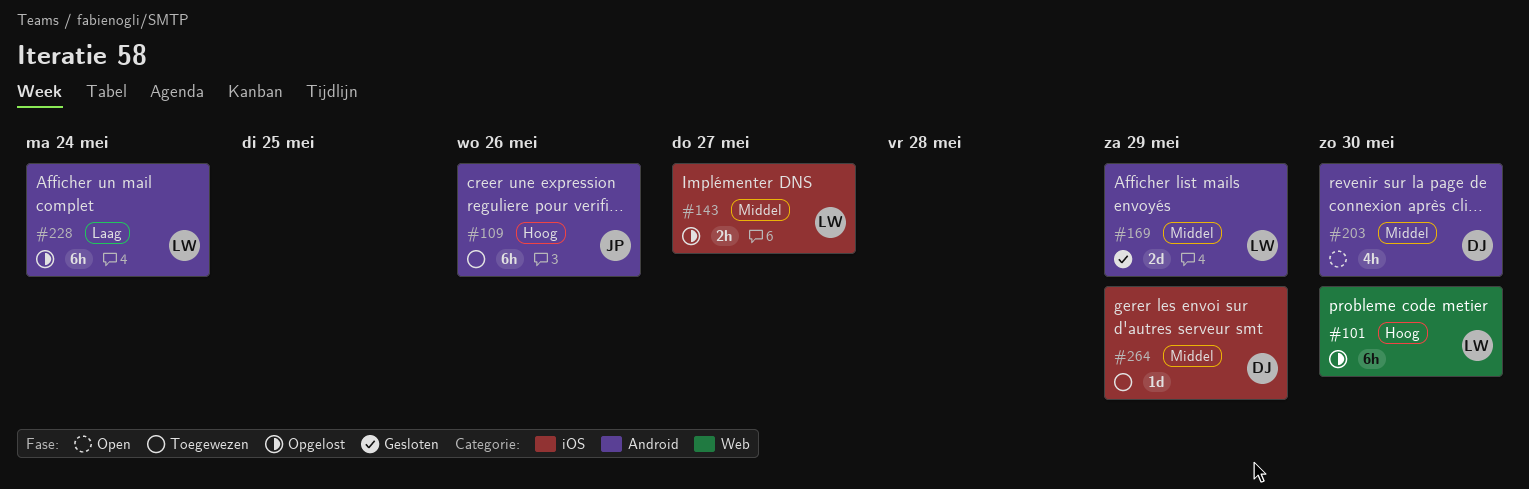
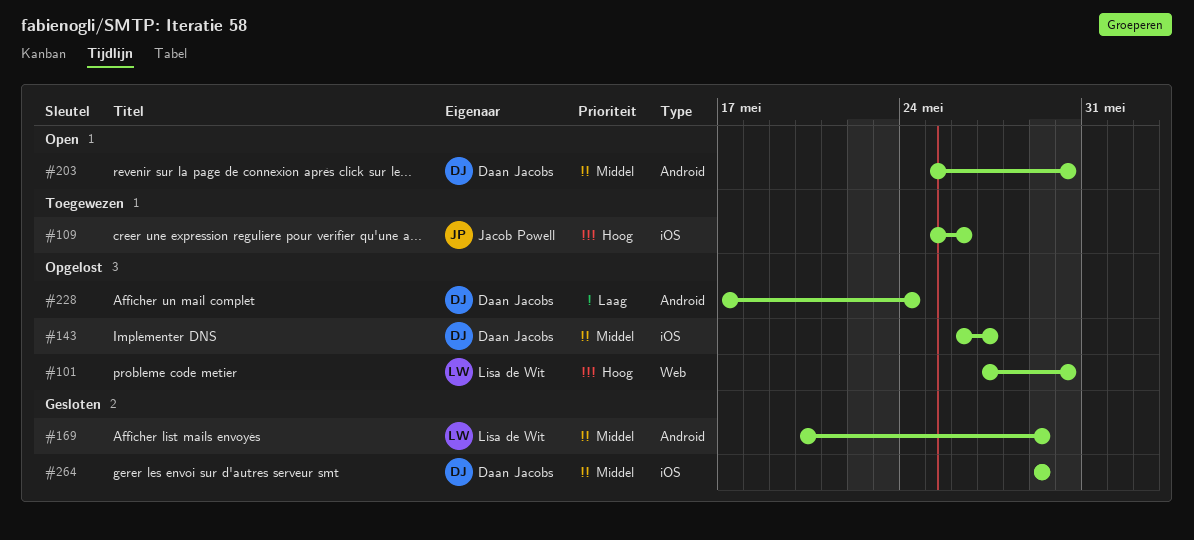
#109, label: Android -> iOS
#143, owner: Lisa de Wit -> Daan Jacobs
#228, owner: Lisa de Wit -> Daan Jacobs
#264, status: Toegewezen -> Gesloten

